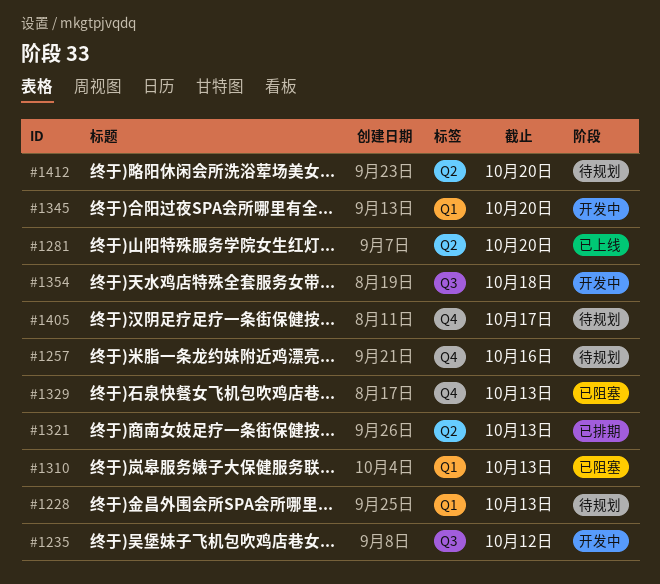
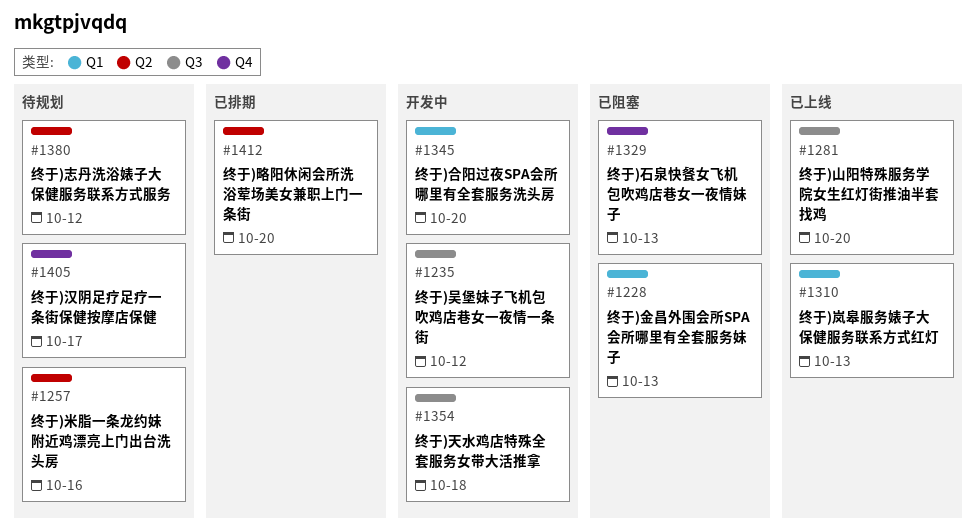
#1228, status: 待规划 -> 已阻塞
#1257, label: Q4 -> Q2
#1281, label: Q2 -> Q3
#1310, status: 已阻塞 -> 已上线
#1321: present -> none
#1380: none -> present
#1412, status: 待规划 -> 已排期

